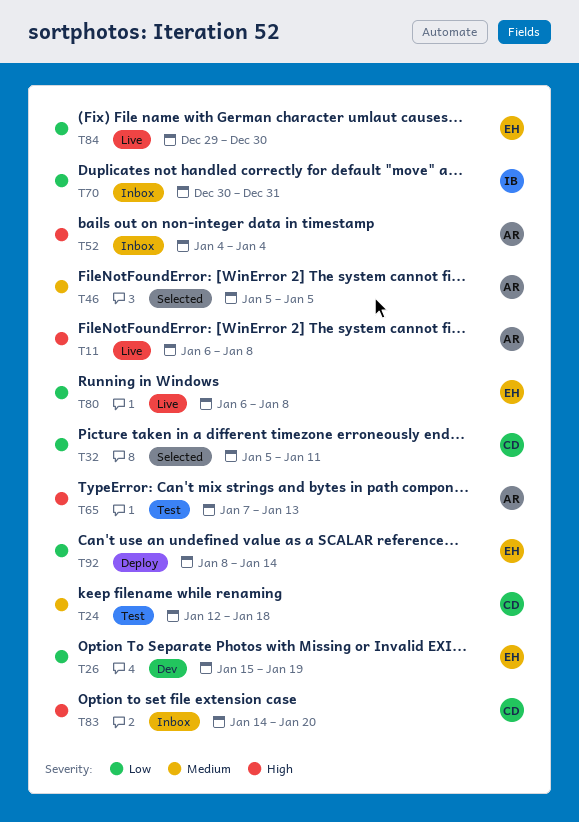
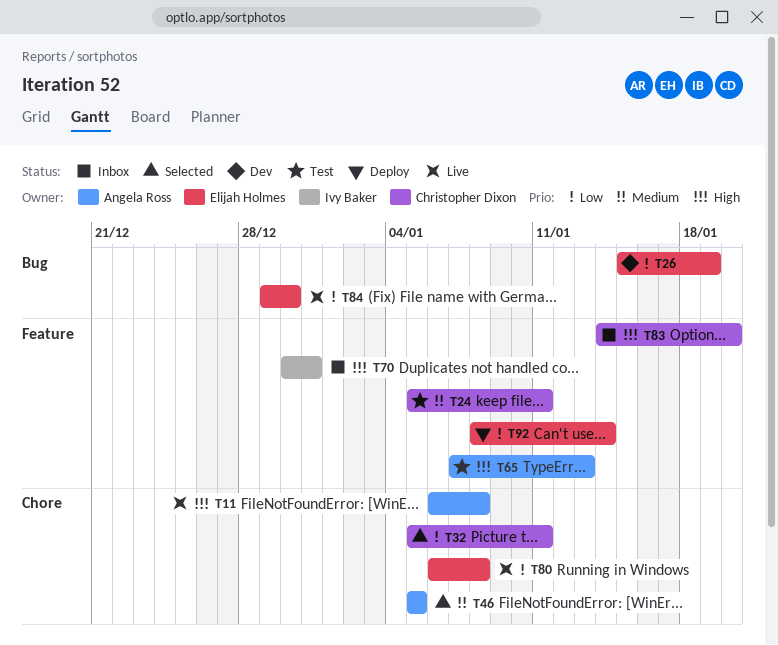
T24, start: Jan 12 -> Jan 5
T24, due: Jan 18 -> Jan 11
T52: present -> none
T70, priority: Low -> High

